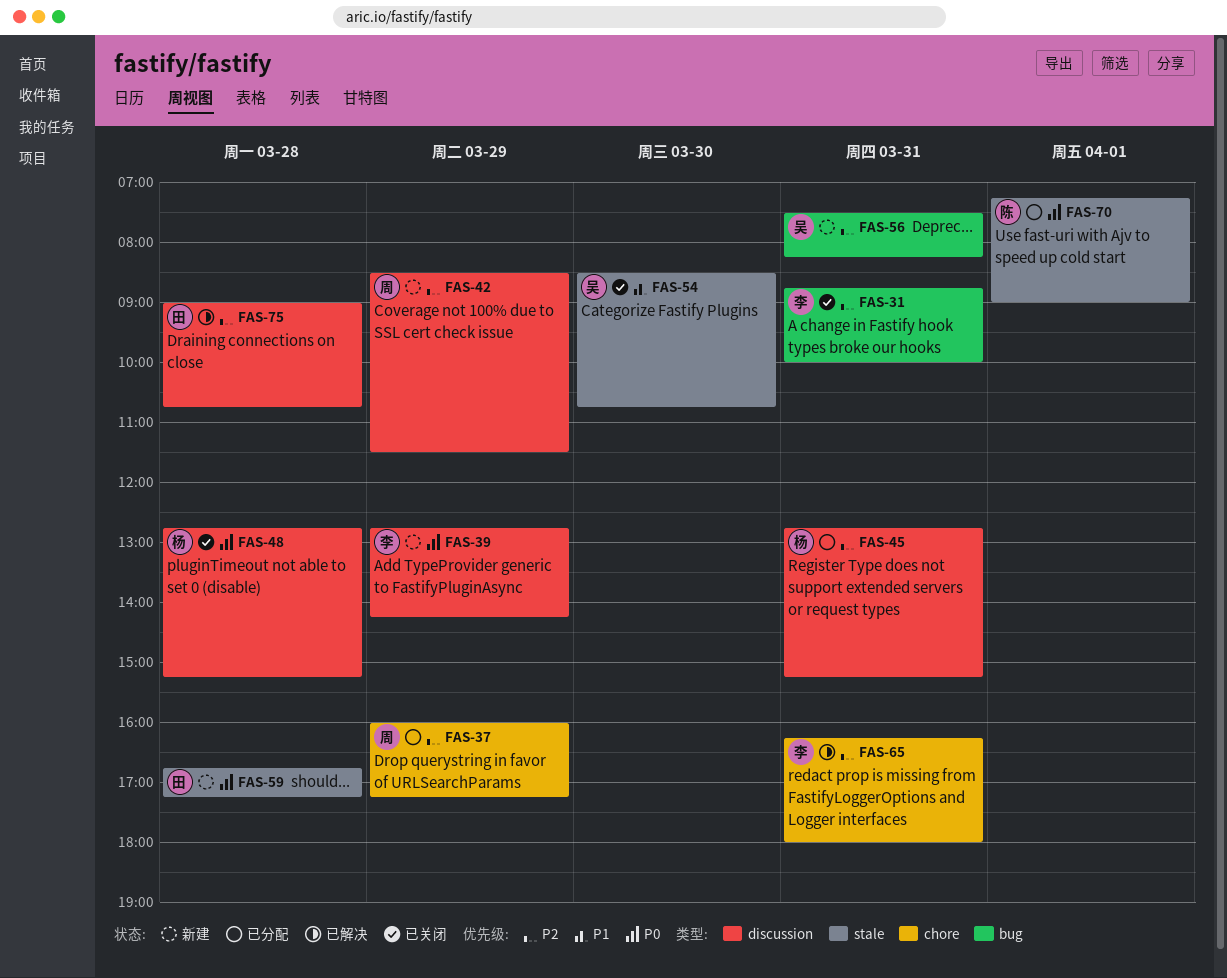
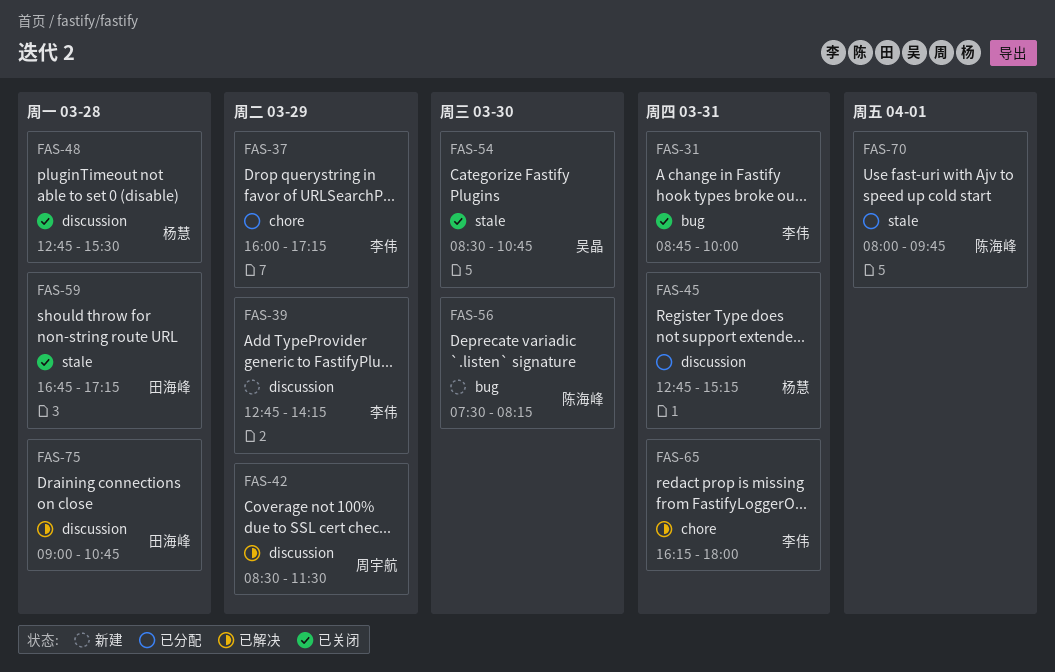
FAS-37, owner: 周宇航 -> 李伟
FAS-42, status: 新建 -> 已解决
FAS-48, ends: 15:15 -> 15:30
FAS-56, owner: 吴晶 -> 陈海峰
FAS-56, day: Mar 31 -> Mar 30
FAS-59, status: 新建 -> 已关闭
FAS-70, begins: 07:15 -> 08:00
FAS-70, ends: 09:00 -> 09:45

